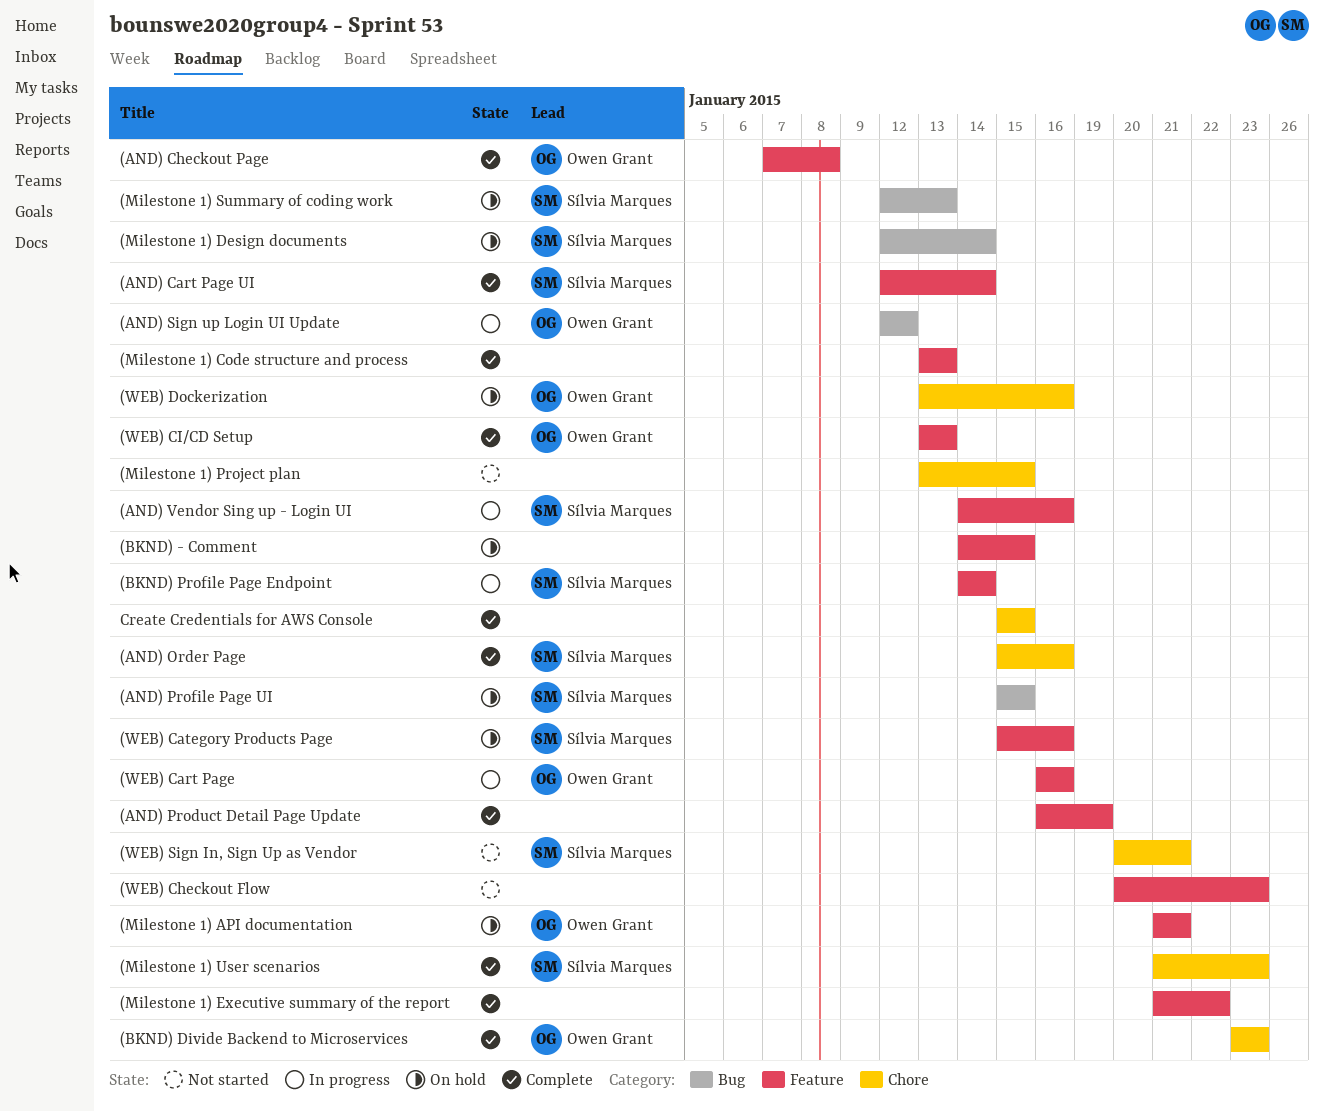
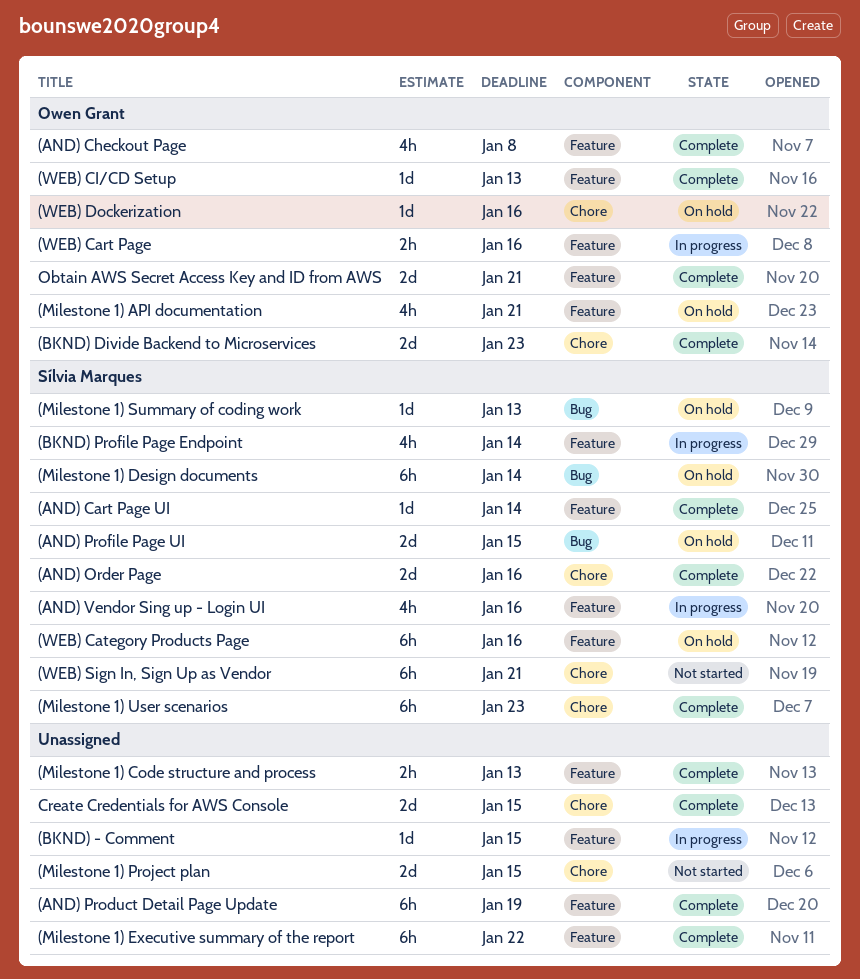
(AND) Sign up Login UI Update: present -> none
(BKND) - Comment, status: On hold -> In progress
(WEB) Checkout Flow: present -> none
Obtain AWS Secret Access Key and ID from AWS: none -> present

